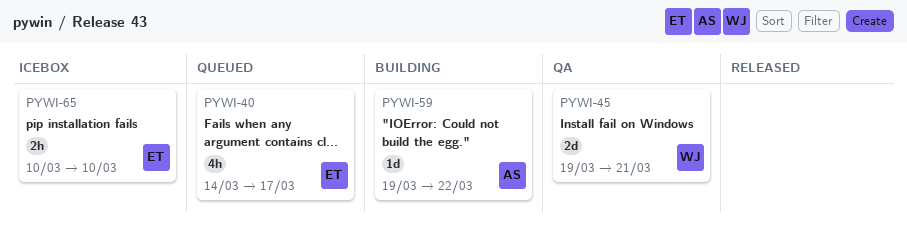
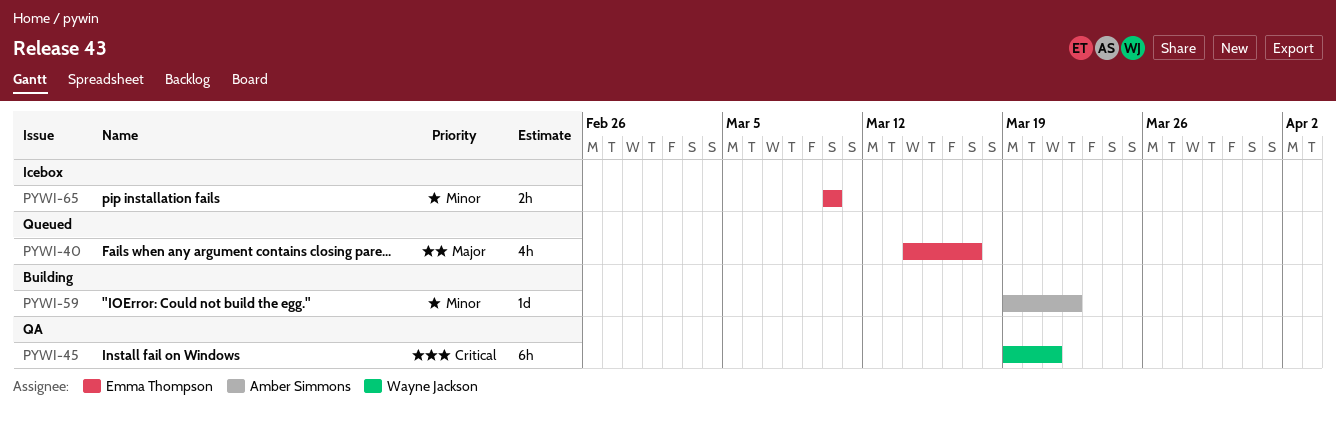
PYWI-45, estimate: 2d -> 6h

